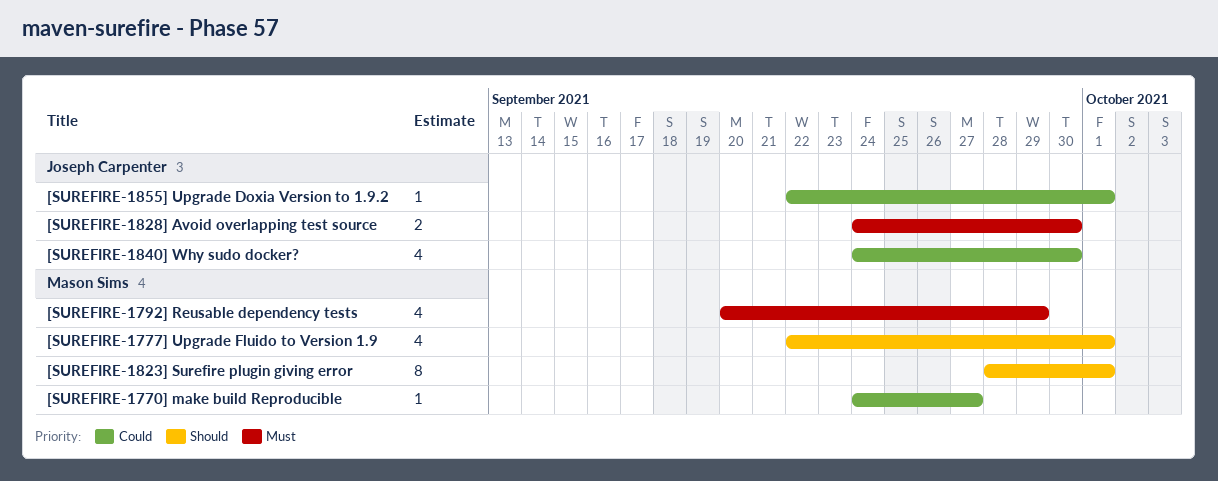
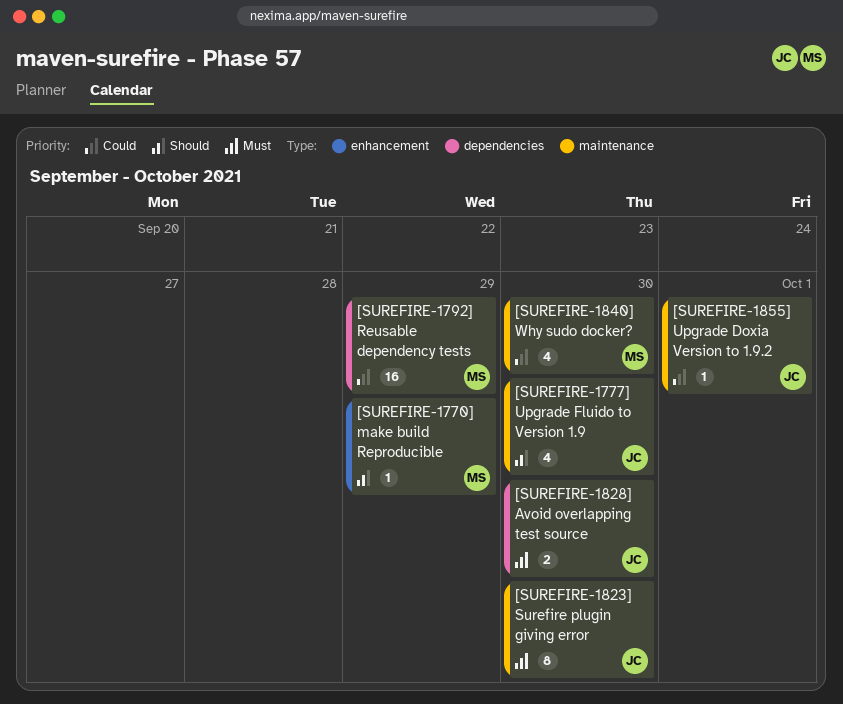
[SUREFIRE-1770] make build Reproducible, priority: Could -> Should
[SUREFIRE-1770] make build Reproducible, due: Sep 27 -> Sep 29
[SUREFIRE-1777] Upgrade Fluido to Version 1.9, owner: Mason Sims -> Joseph Carpenter
[SUREFIRE-1777] Upgrade Fluido to Version 1.9, due: Oct 1 -> Sep 30
[SUREFIRE-1792] Reusable dependency tests, priority: Must -> Could
[SUREFIRE-1792] Reusable dependency tests, estimate: 4 -> 16
[SUREFIRE-1823] Surefire plugin giving error, owner: Mason Sims -> Joseph Carpenter
[SUREFIRE-1823] Surefire plugin giving error, priority: Should -> Must
[SUREFIRE-1823] Surefire plugin giving error, due: Oct 1 -> Sep 30
[SUREFIRE-1840] Why sudo docker?, owner: Joseph Carpenter -> Mason Sims

